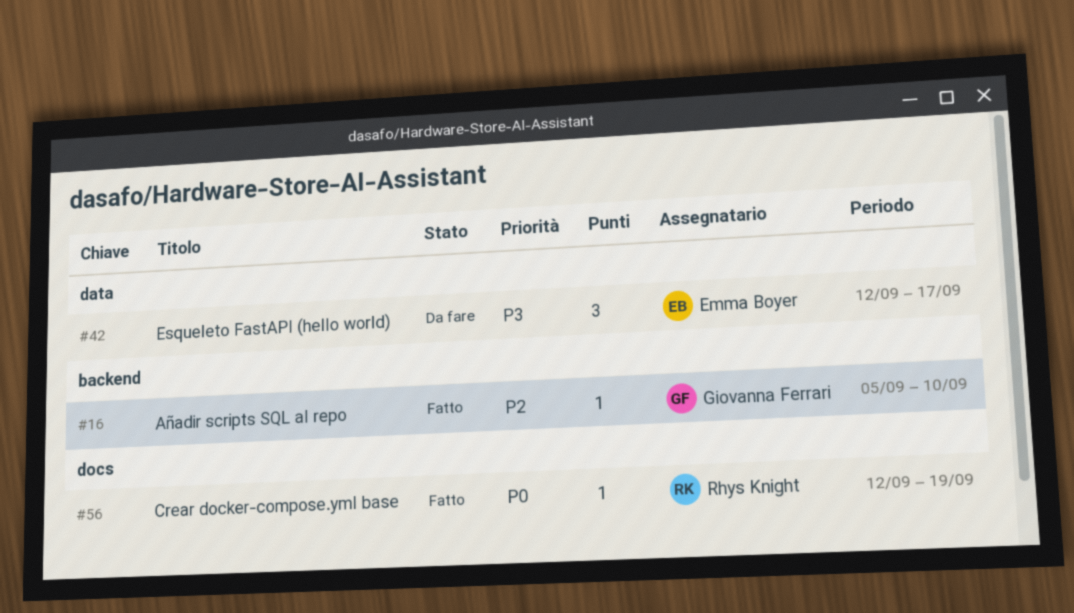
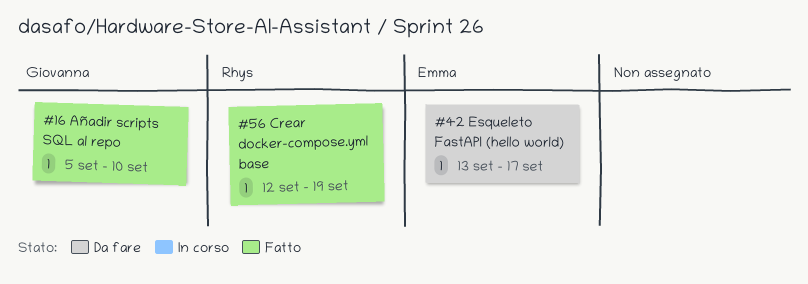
#42, estimate: 3 -> 1
#42, start: Sep 12 -> Sep 13

